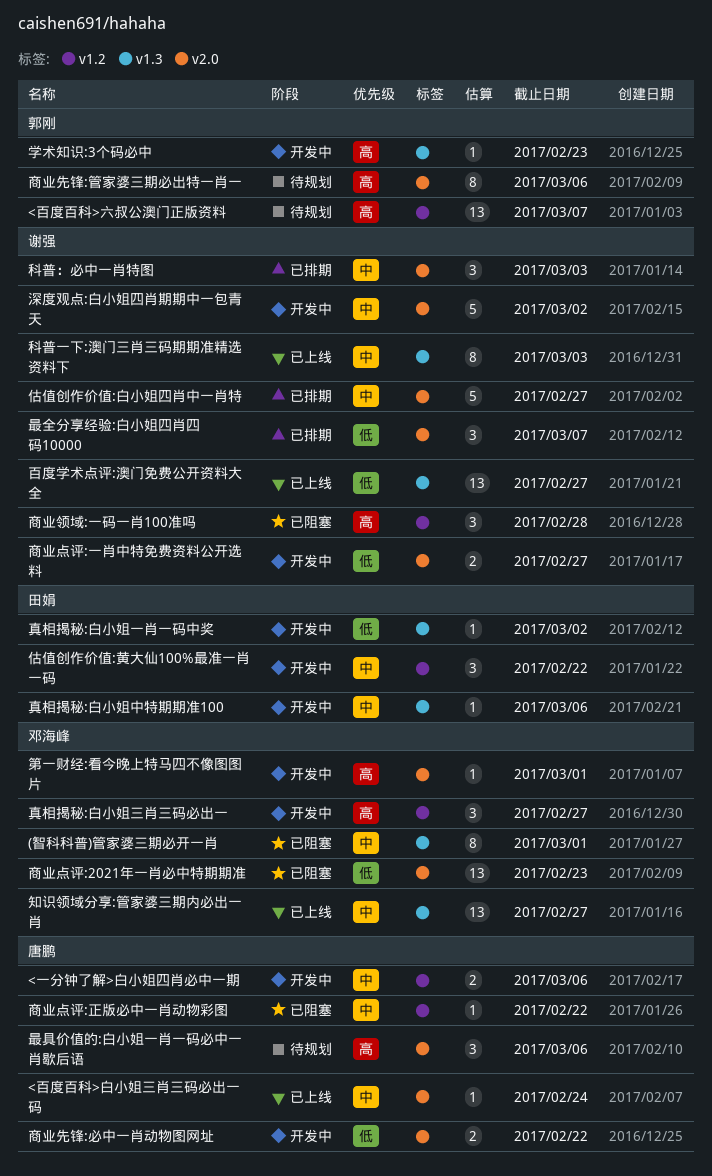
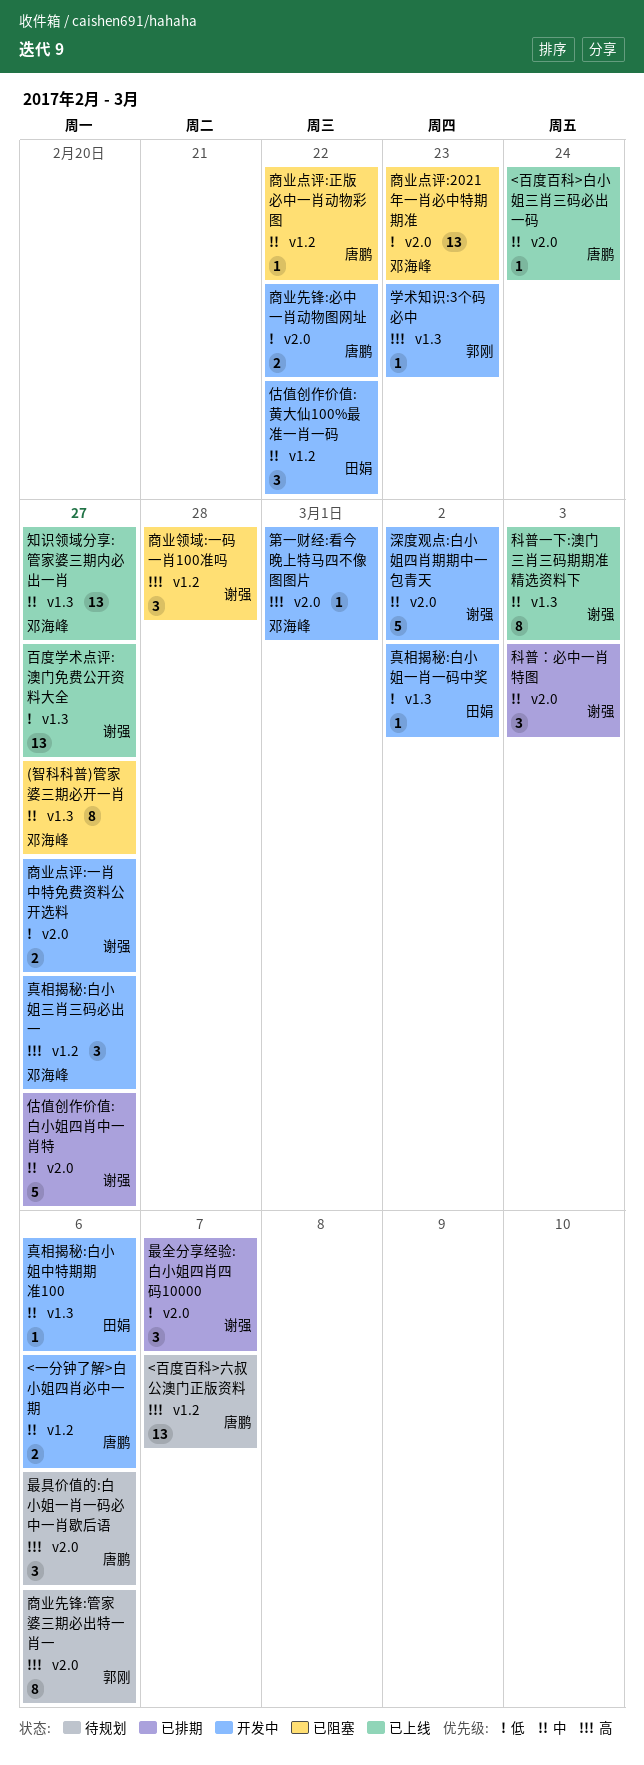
(智科科普)管家婆三期必开一肖, due: Mar 1 -> Feb 27
<百度百科>六叔公澳门正版资料, owner: 郭刚 -> 唐鹏

